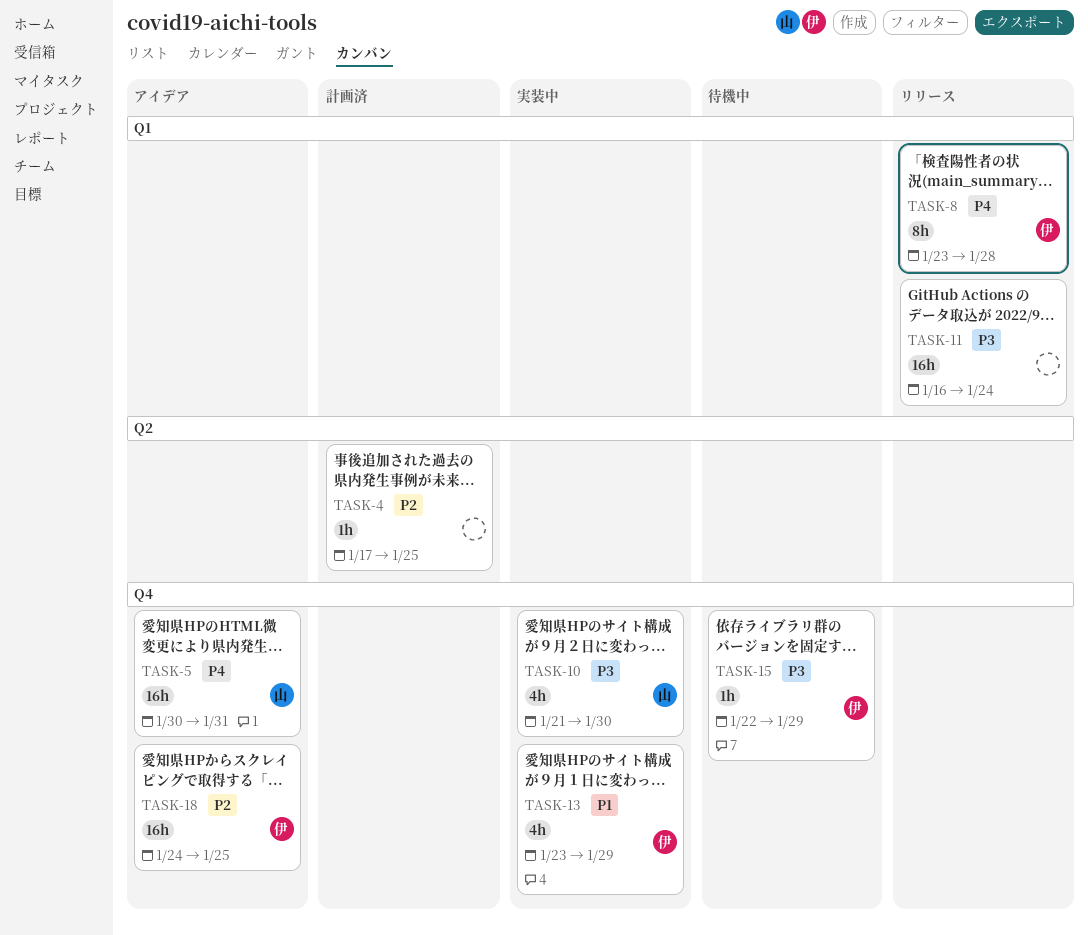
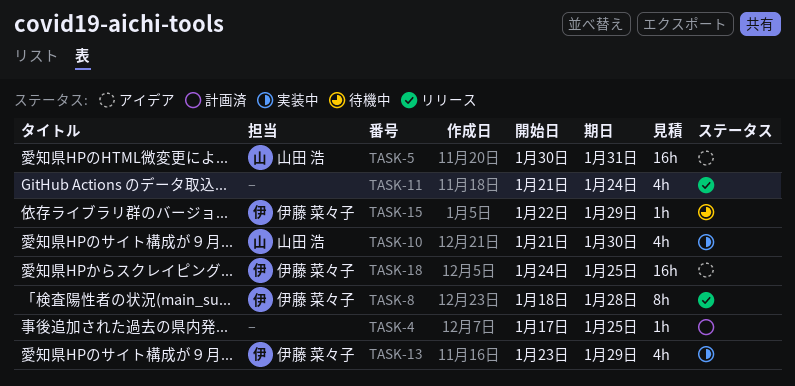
TASK-8, start: Jan 23 -> Jan 18
TASK-11, estimate: 16h -> 4h
TASK-11, start: Jan 16 -> Jan 21

